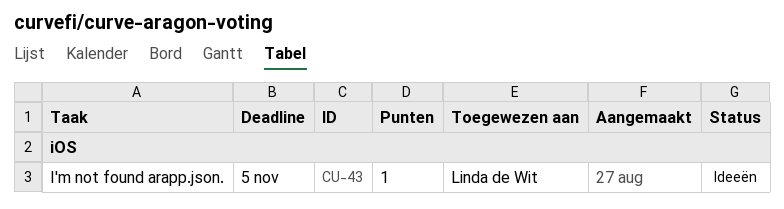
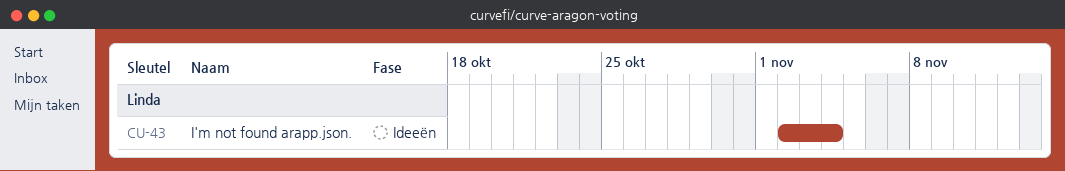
CU-43, due: Nov 5 -> Nov 4

